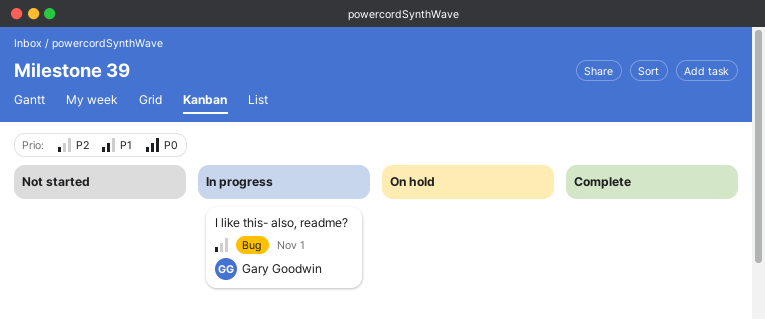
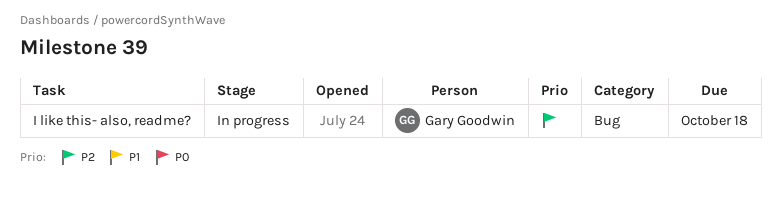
I like this- also, readme?, due: Nov 1 -> Oct 18

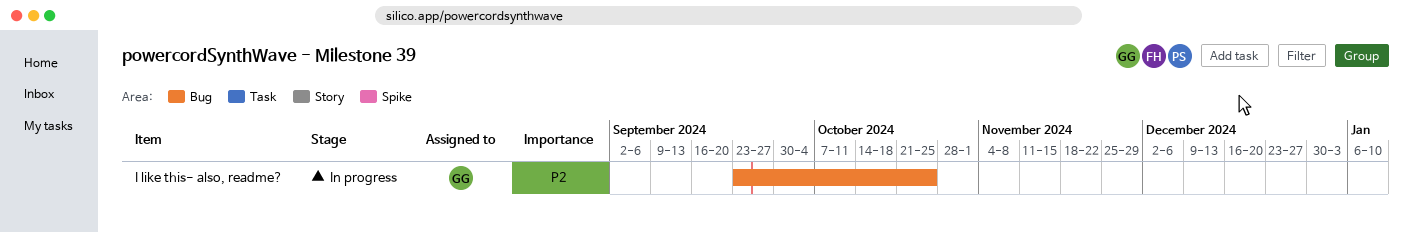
I like this- also, readme?, due: Oct 18 -> Oct 25

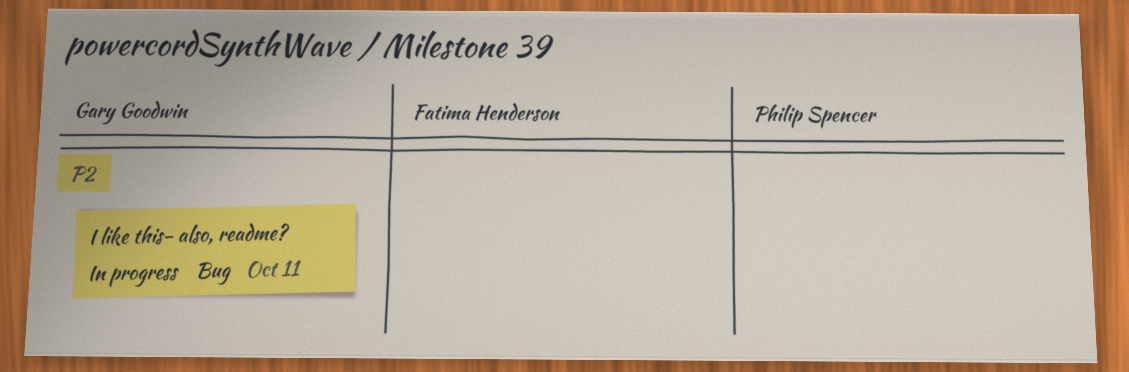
I like this- also, readme?, due: Oct 25 -> Oct 11

